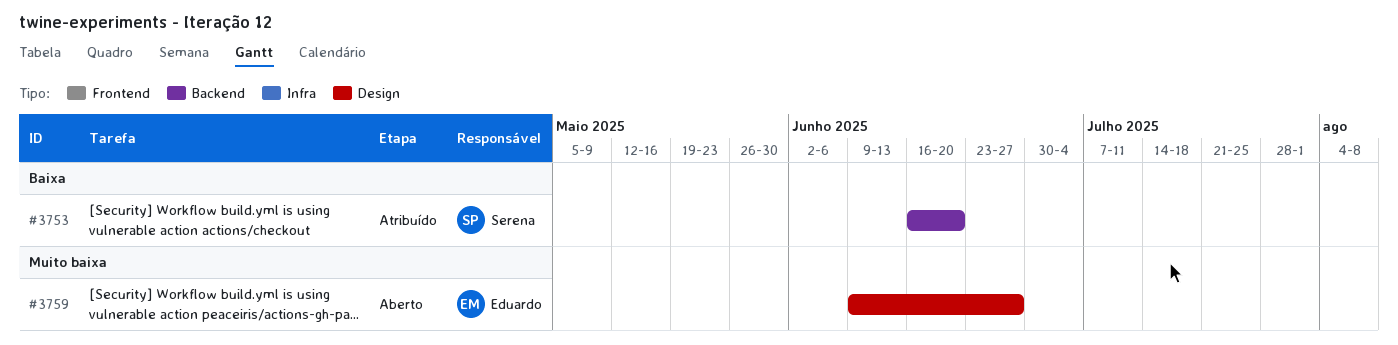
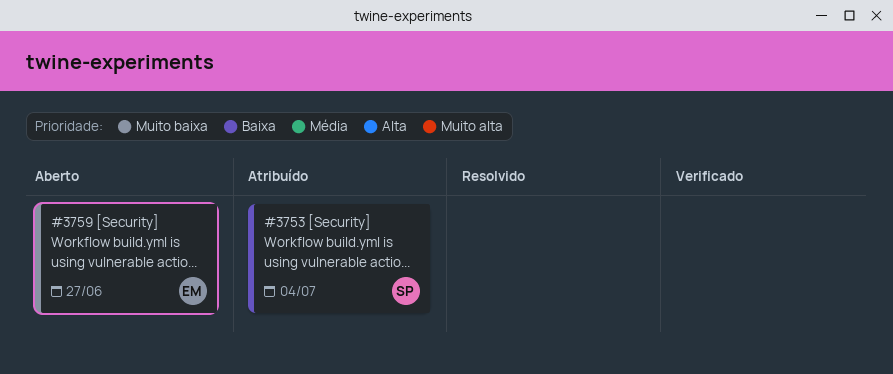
#3753, due: Jun 20 -> Jul 4

